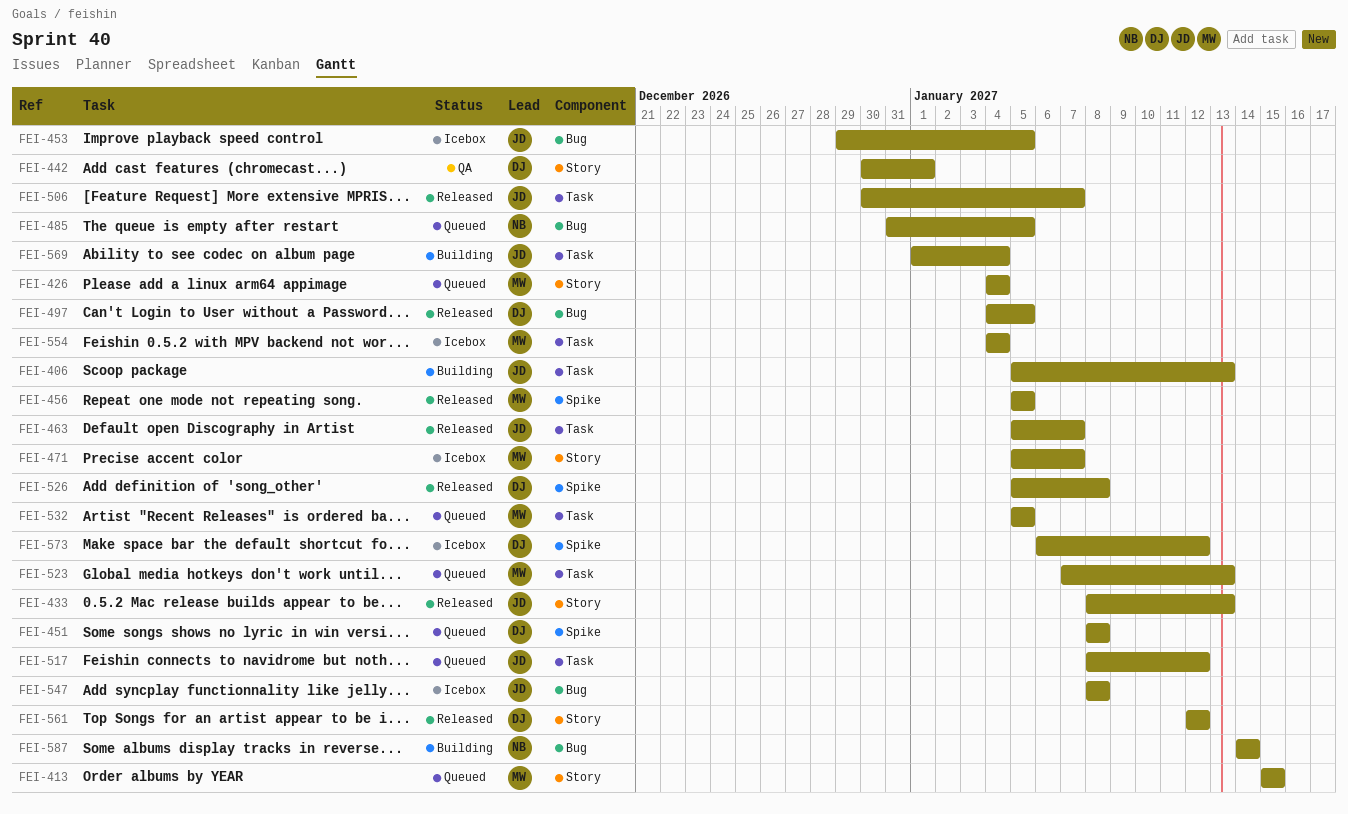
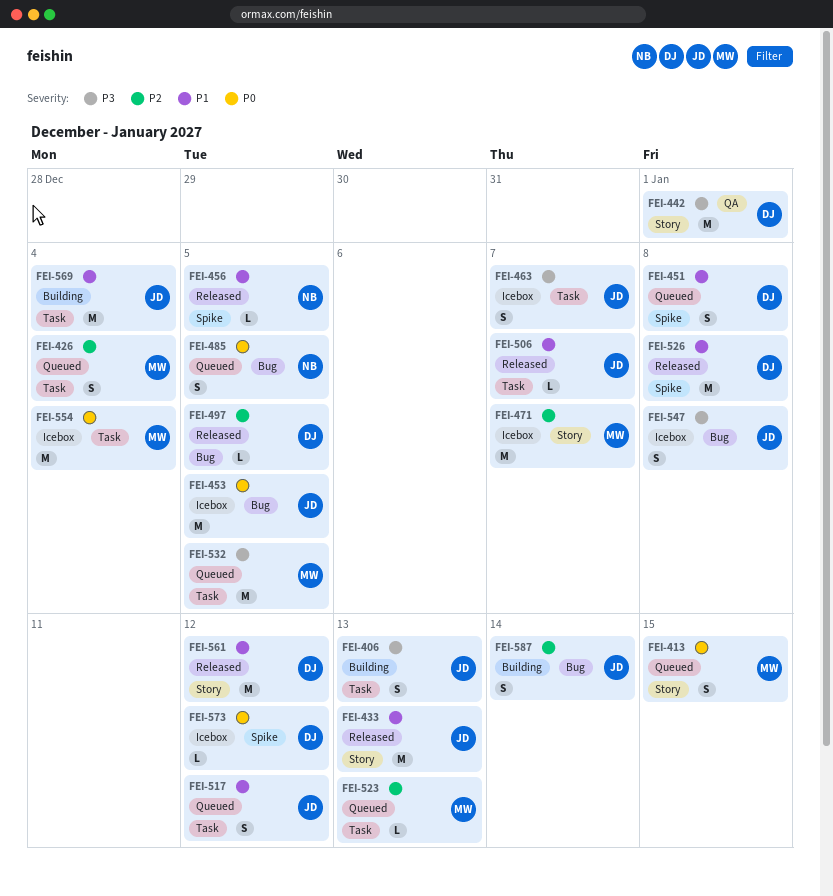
FEI-426, label: Story -> Task
FEI-456, owner: MW -> NB
FEI-463, status: Released -> Icebox
FEI-587, owner: NB -> JD

